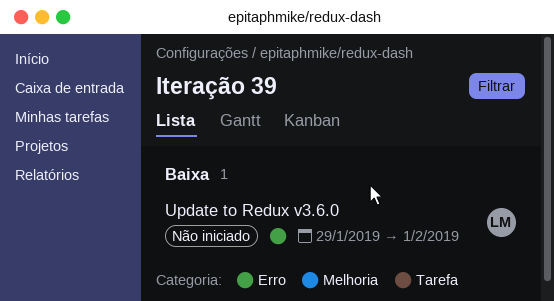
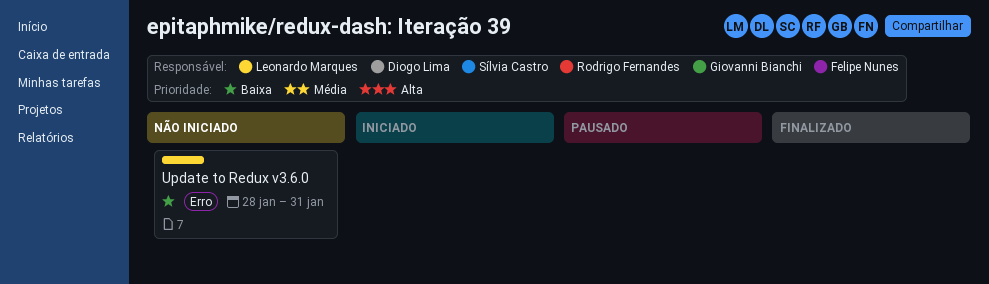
Update to Redux v3.6.0, start: Jan 29 -> Jan 28
Update to Redux v3.6.0, due: Feb 1 -> Jan 31

